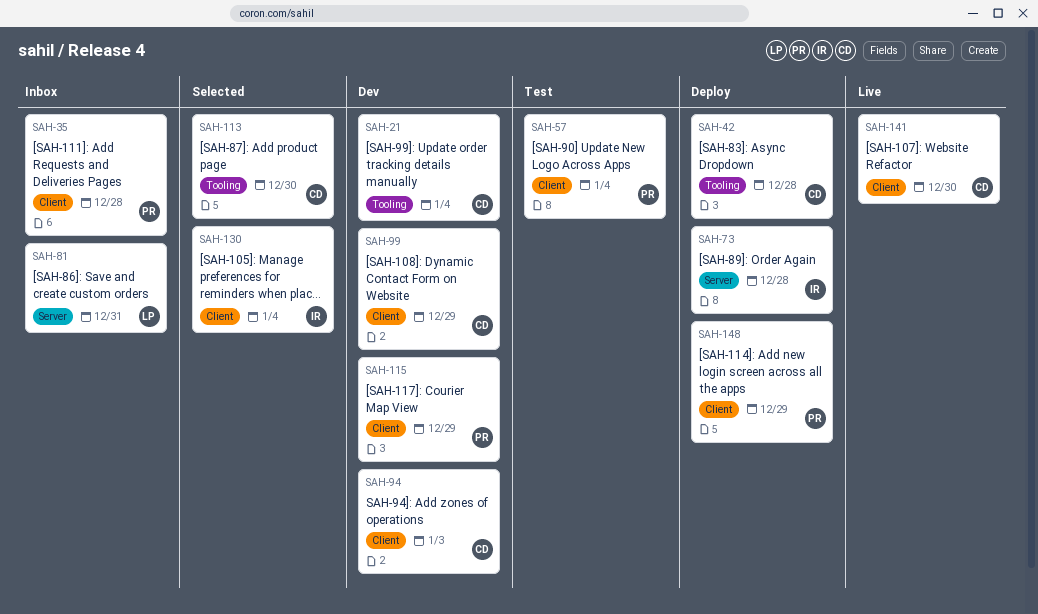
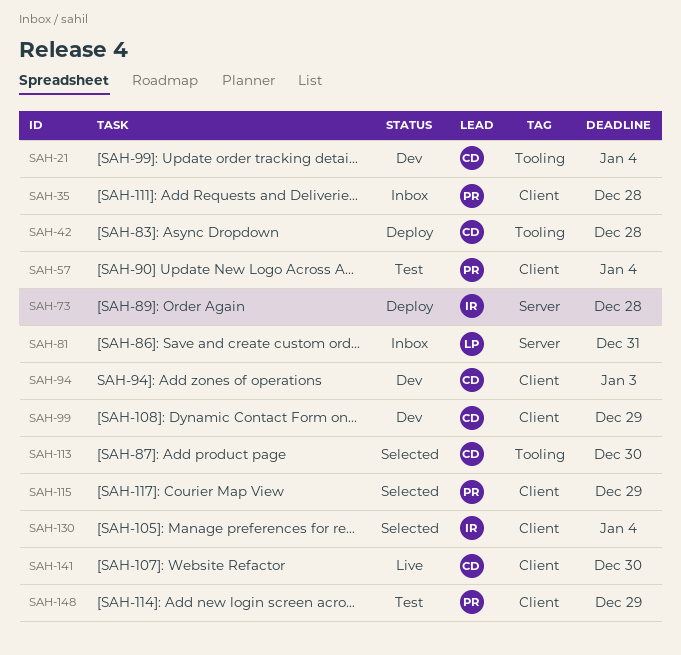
SAH-115, status: Dev -> Selected
SAH-148, status: Deploy -> Test

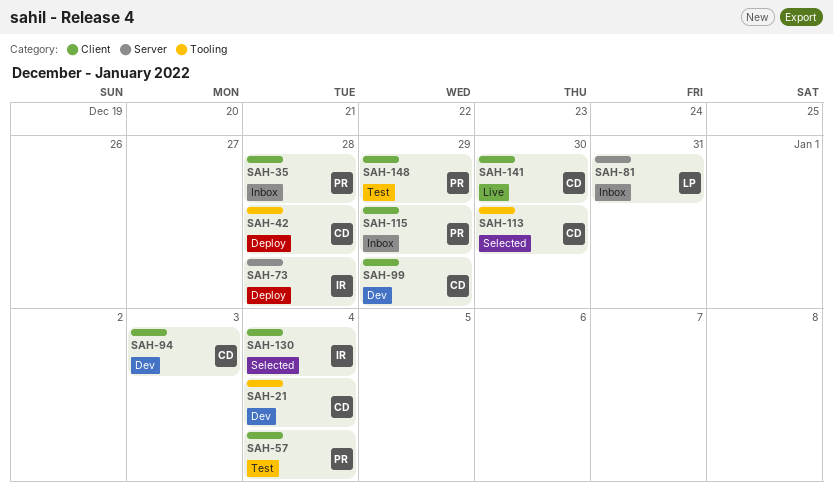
SAH-115, status: Selected -> Inbox

